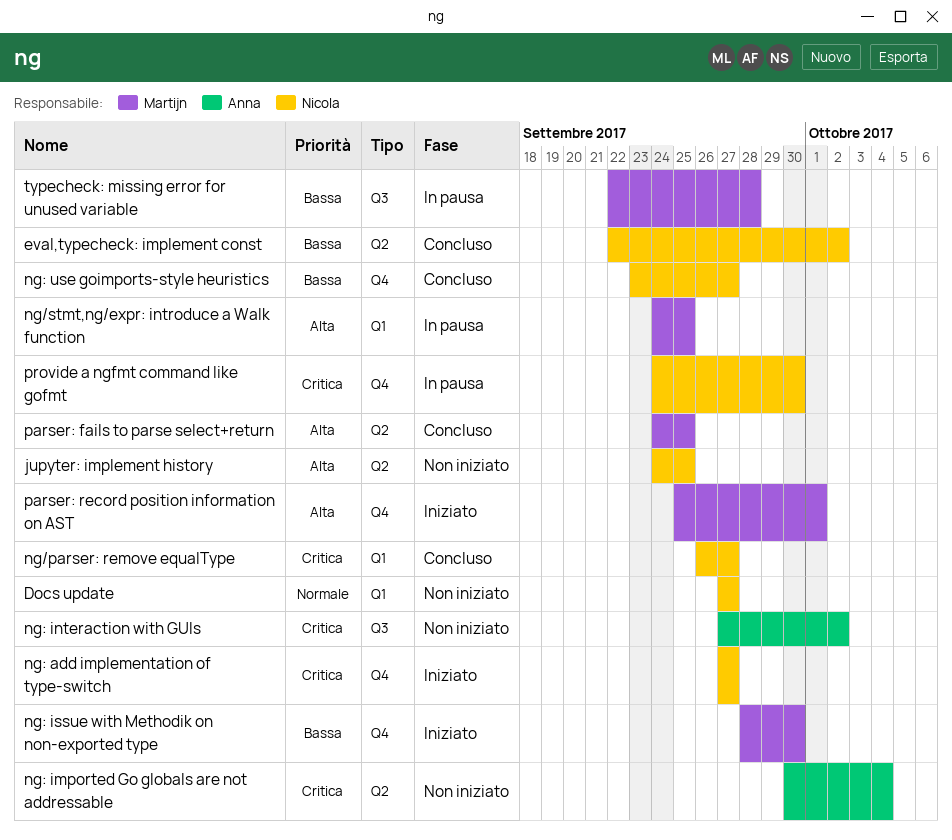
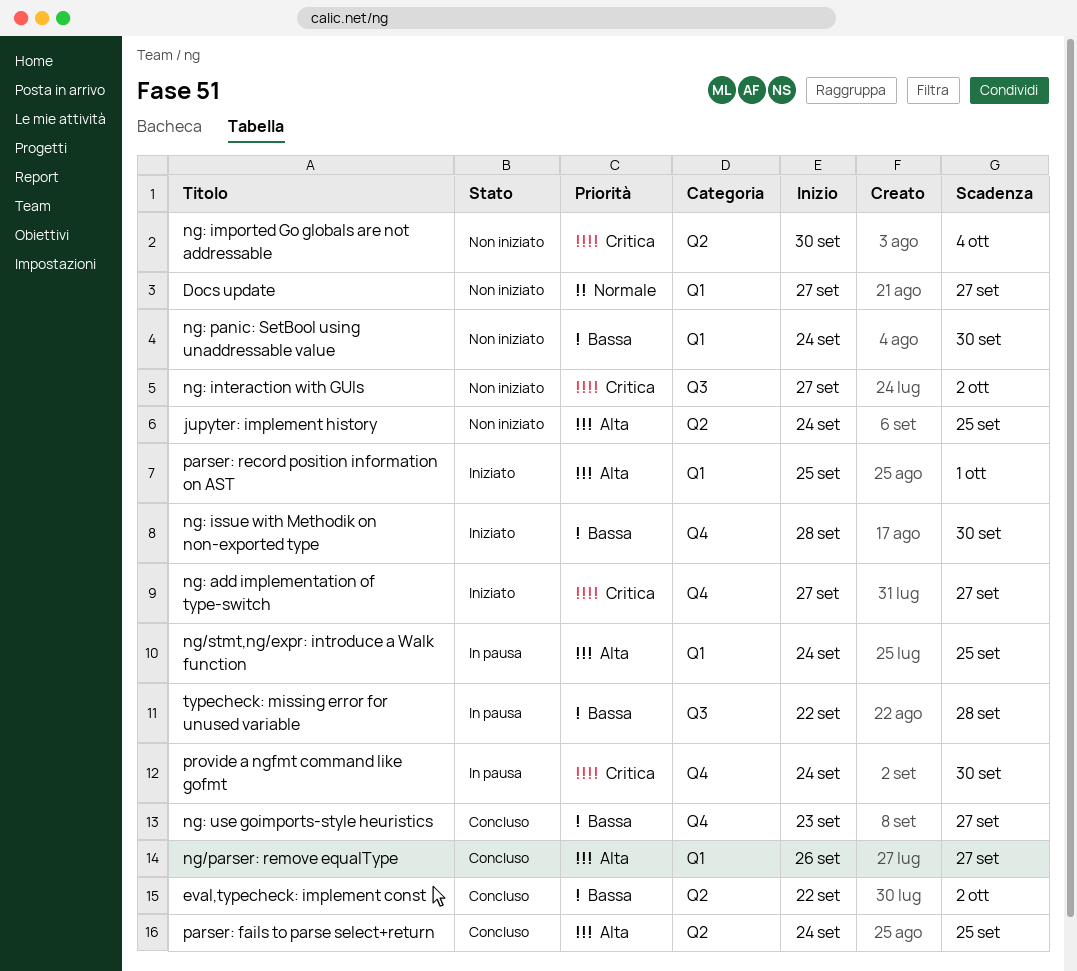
ng/parser: remove equalType, priority: Critica -> Alta
ng: panic: SetBool using unaddressable value: none -> present
parser: record position information on AST, label: Q4 -> Q1

